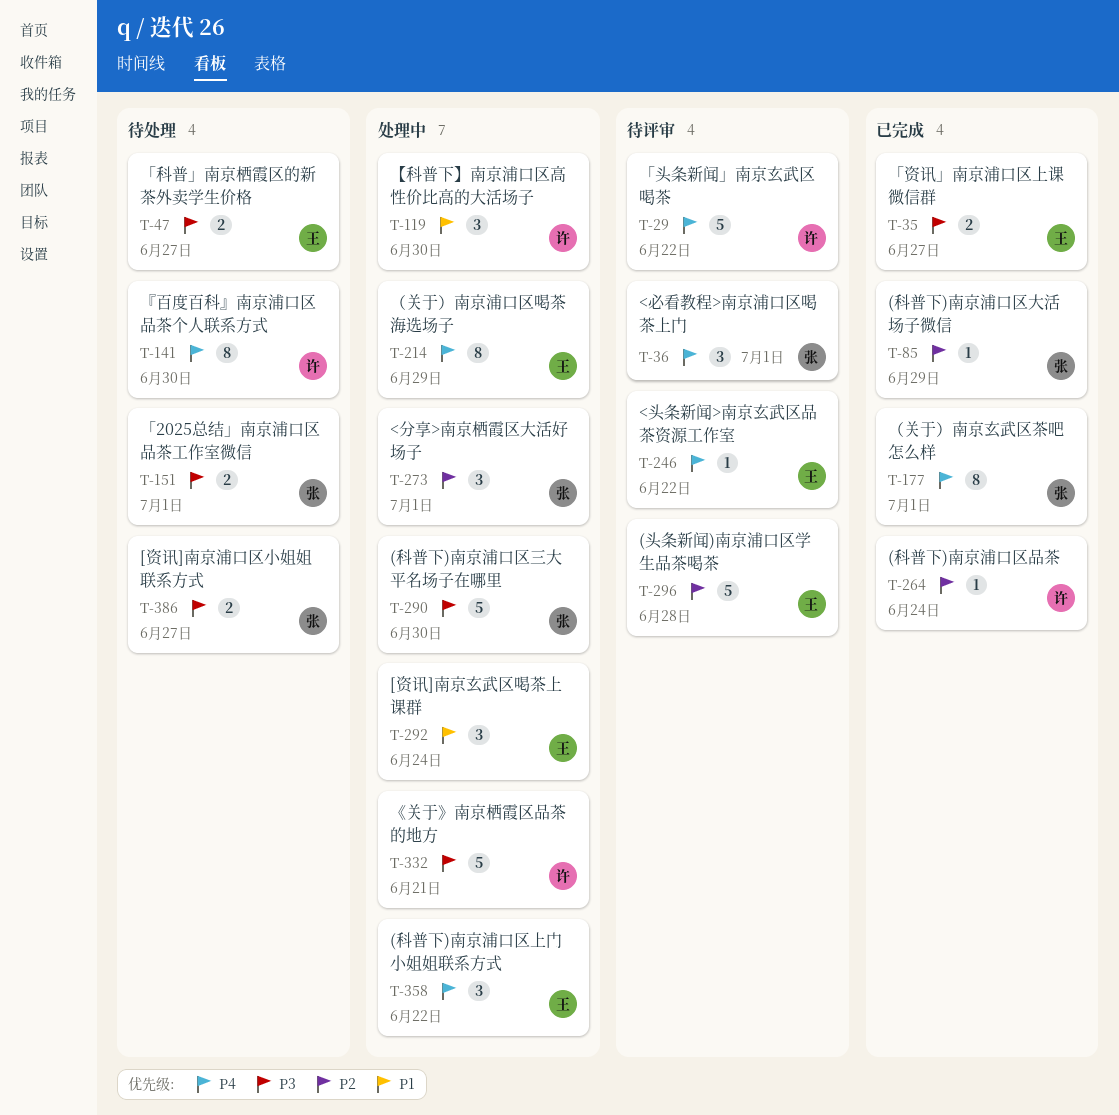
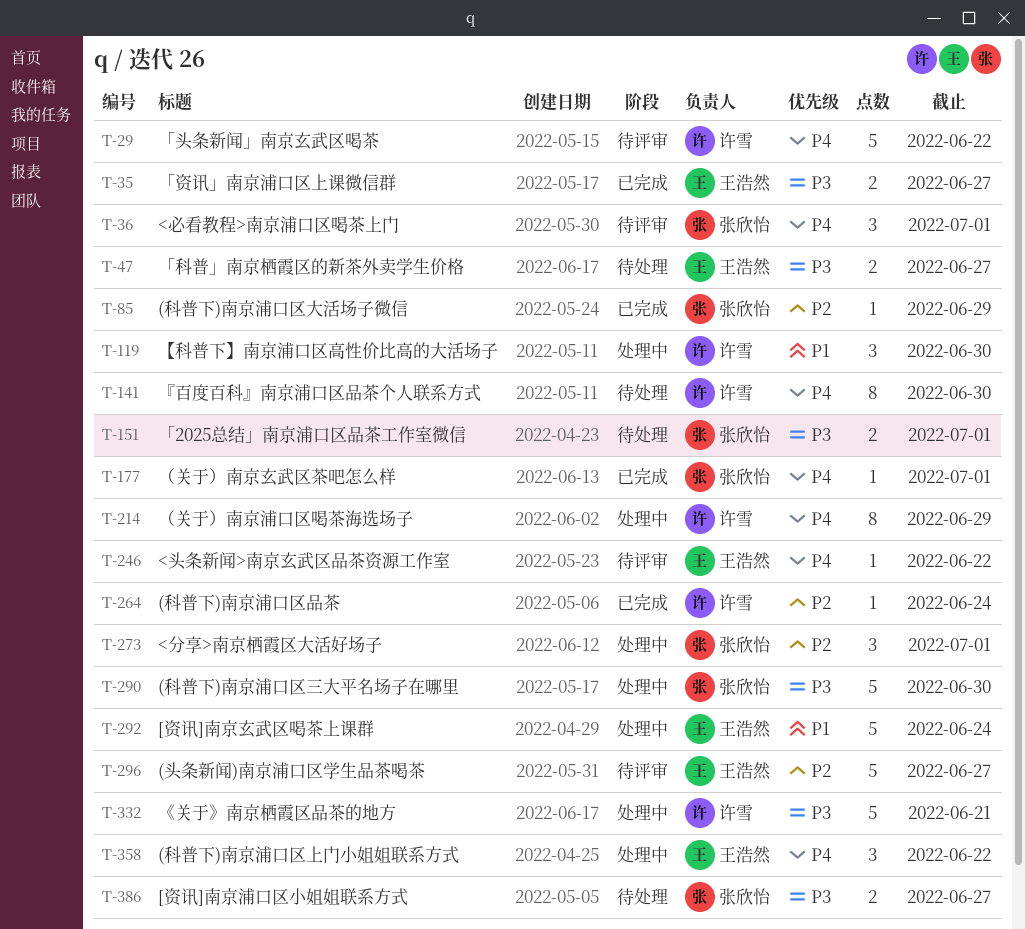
T-177, estimate: 8 -> 1
T-214, owner: 王浩然 -> 许雪
T-292, estimate: 3 -> 5
T-296, due: Jun 28 -> Jun 27

